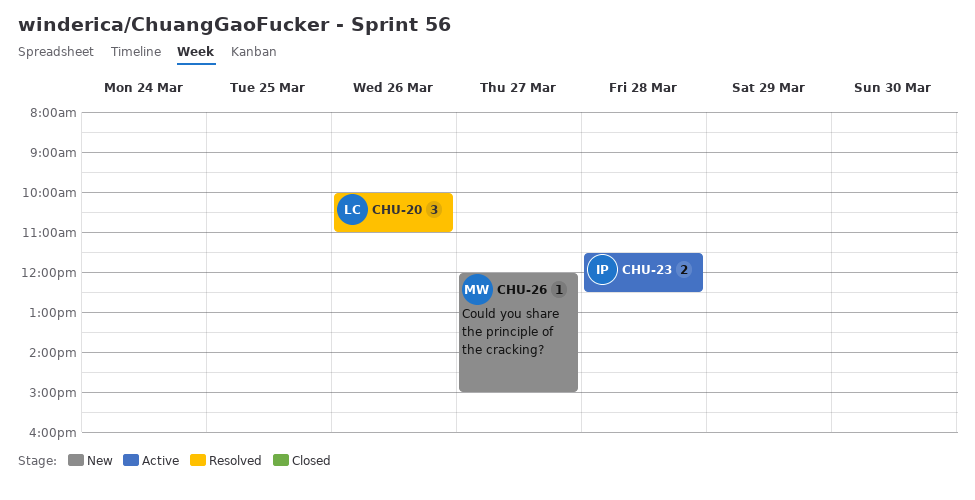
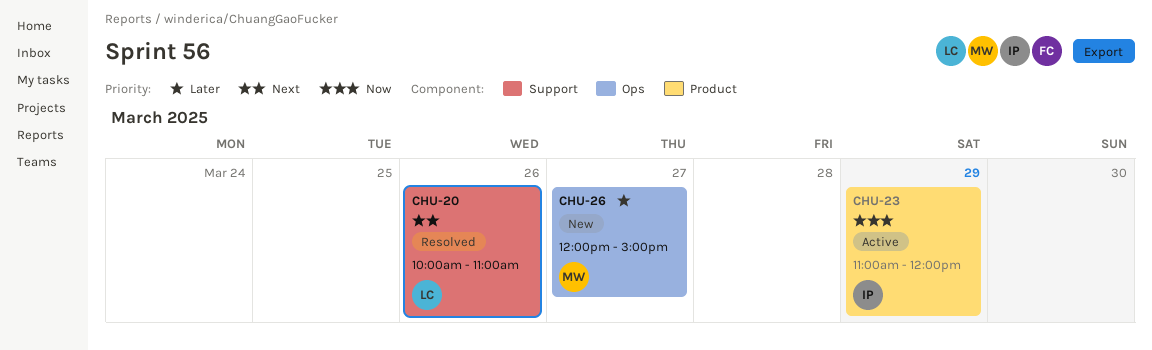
CHU-23, day: Mar 28 -> Mar 29
CHU-23, begins: 11:30 -> 11:00
CHU-23, ends: 12:30 -> 12:00

